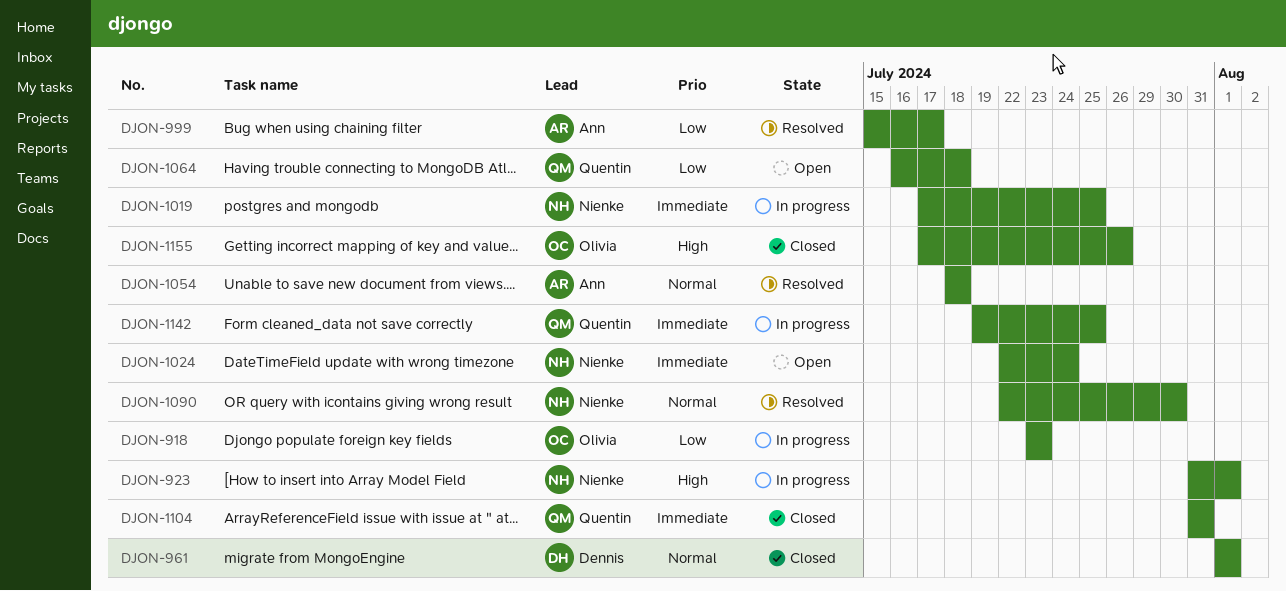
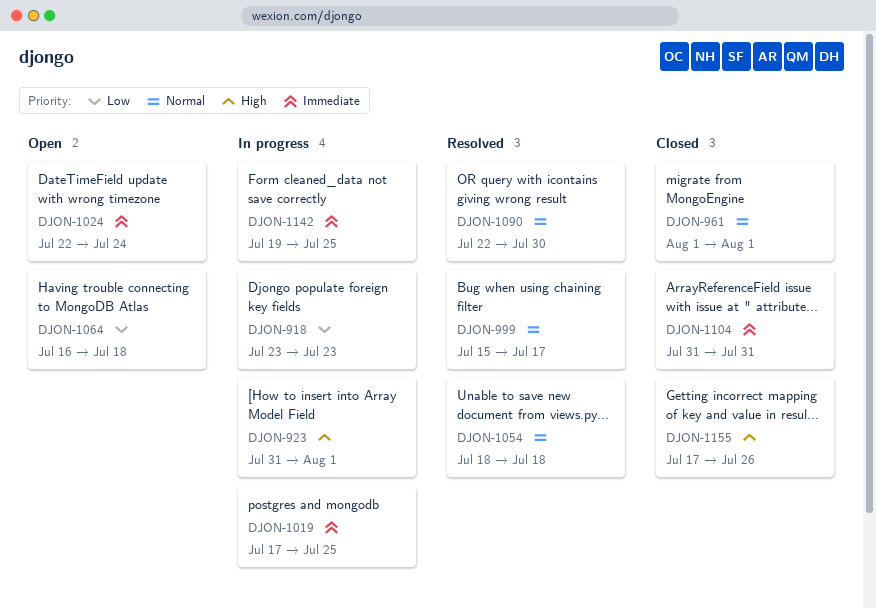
DJON-999, priority: Low -> Normal

